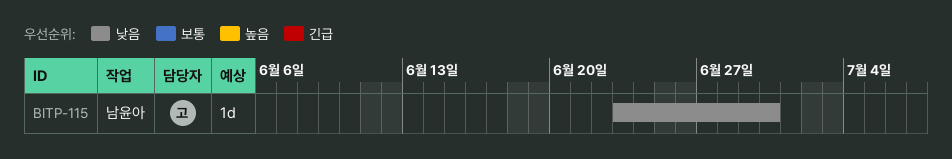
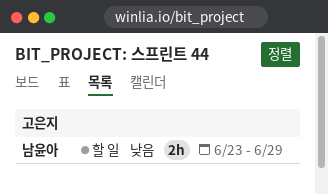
남윤아, estimate: 1d -> 2h
남윤아, due: Jun 30 -> Jun 29

